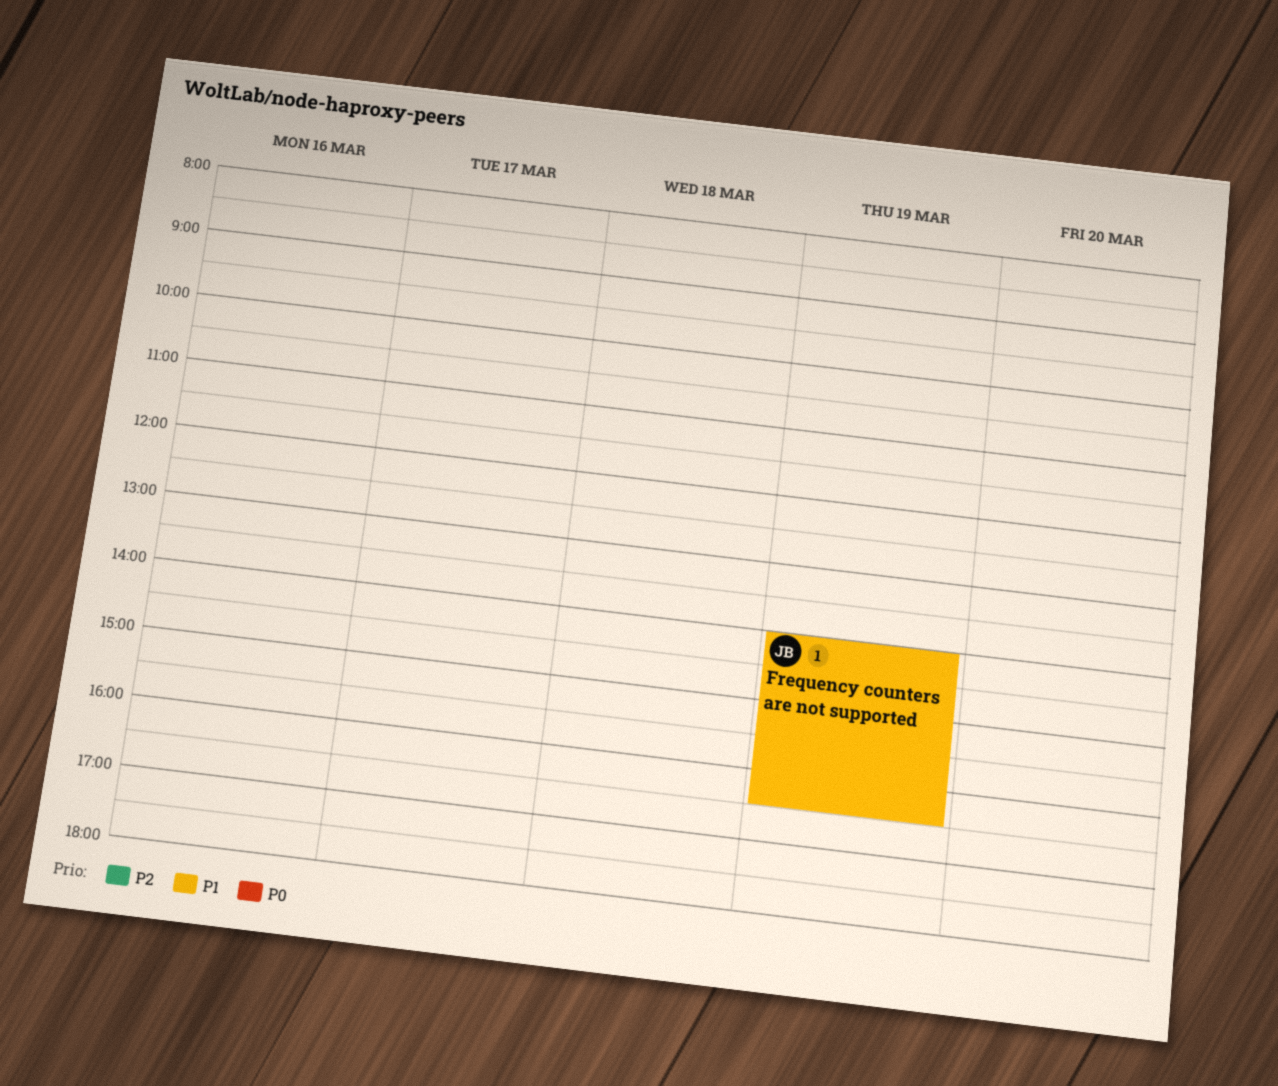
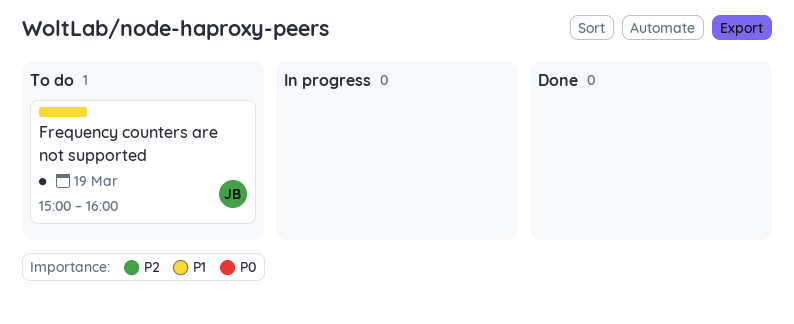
Frequency counters are not supported, begins: 14:00 -> 15:00
Frequency counters are not supported, ends: 16:30 -> 16:00

